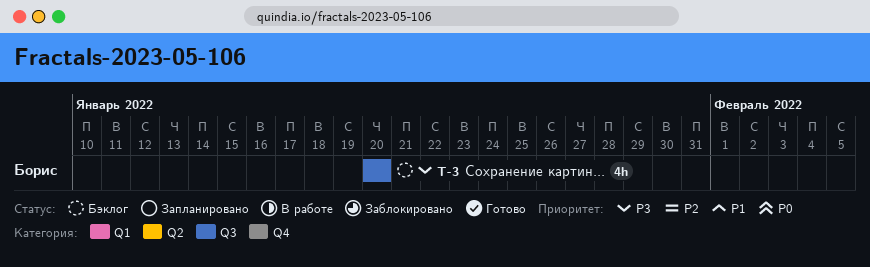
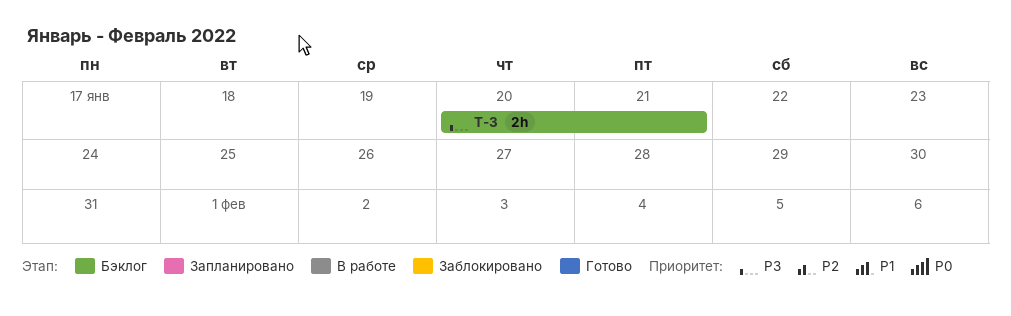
T-3, estimate: 4h -> 2h
T-3, due: Jan 20 -> Jan 21

